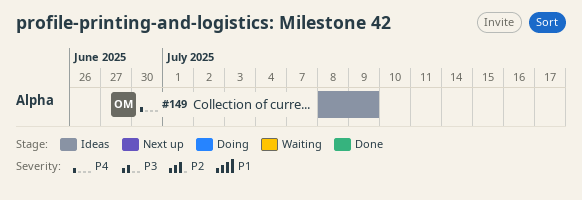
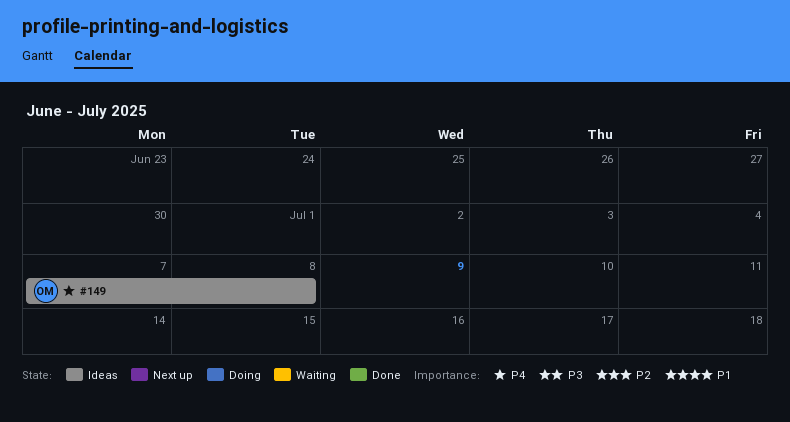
#149, start: Jul 8 -> Jul 7
#149, due: Jul 9 -> Jul 8

